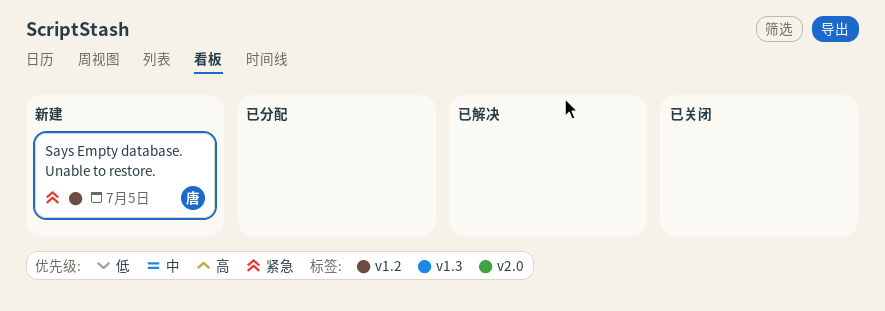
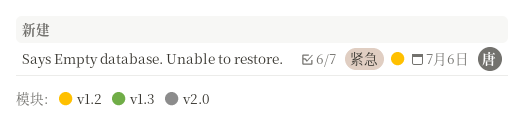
Says Empty database. Unable to restore., due: Jul 5 -> Jul 6

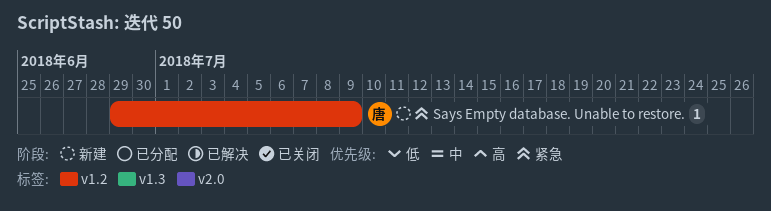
Says Empty database. Unable to restore., due: Jul 6 -> Jul 9

